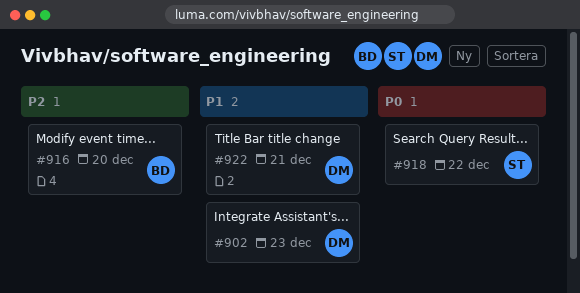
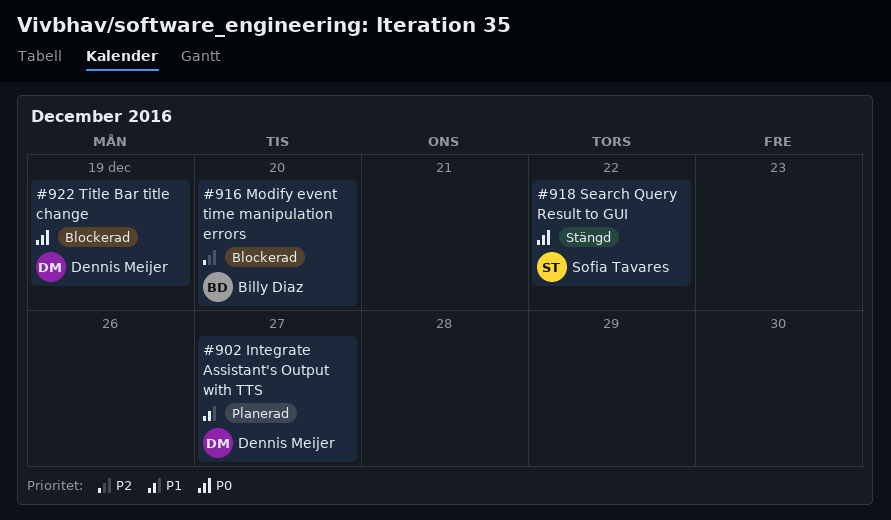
#902, due: Dec 23 -> Dec 27
#922, priority: P1 -> P0
#922, due: Dec 21 -> Dec 19

